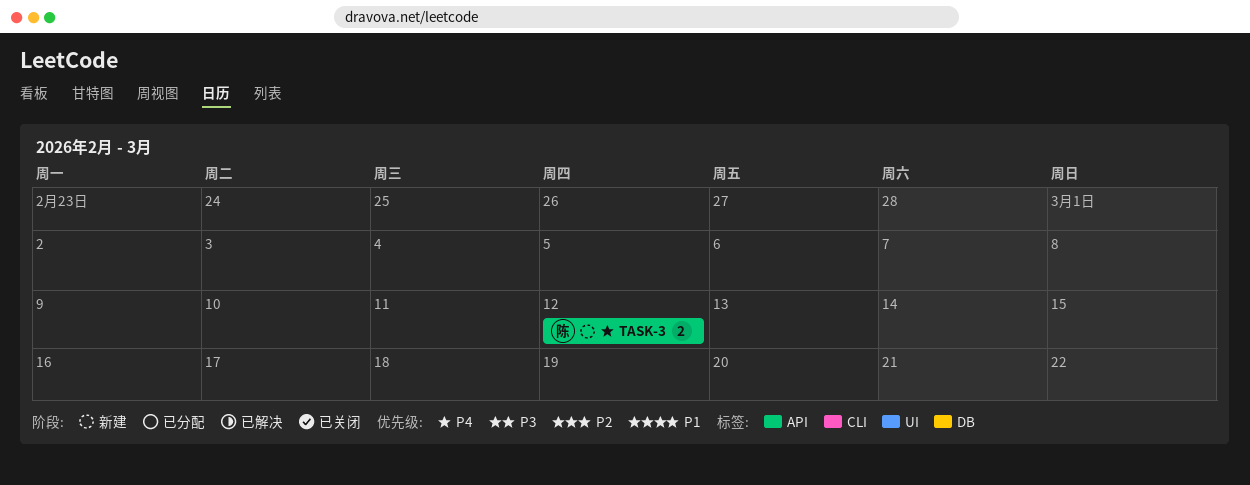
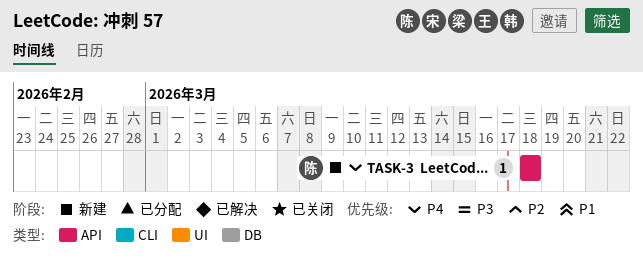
TASK-3, estimate: 2 -> 1
TASK-3, start: Mar 12 -> Mar 18
TASK-3, due: Mar 12 -> Mar 18

